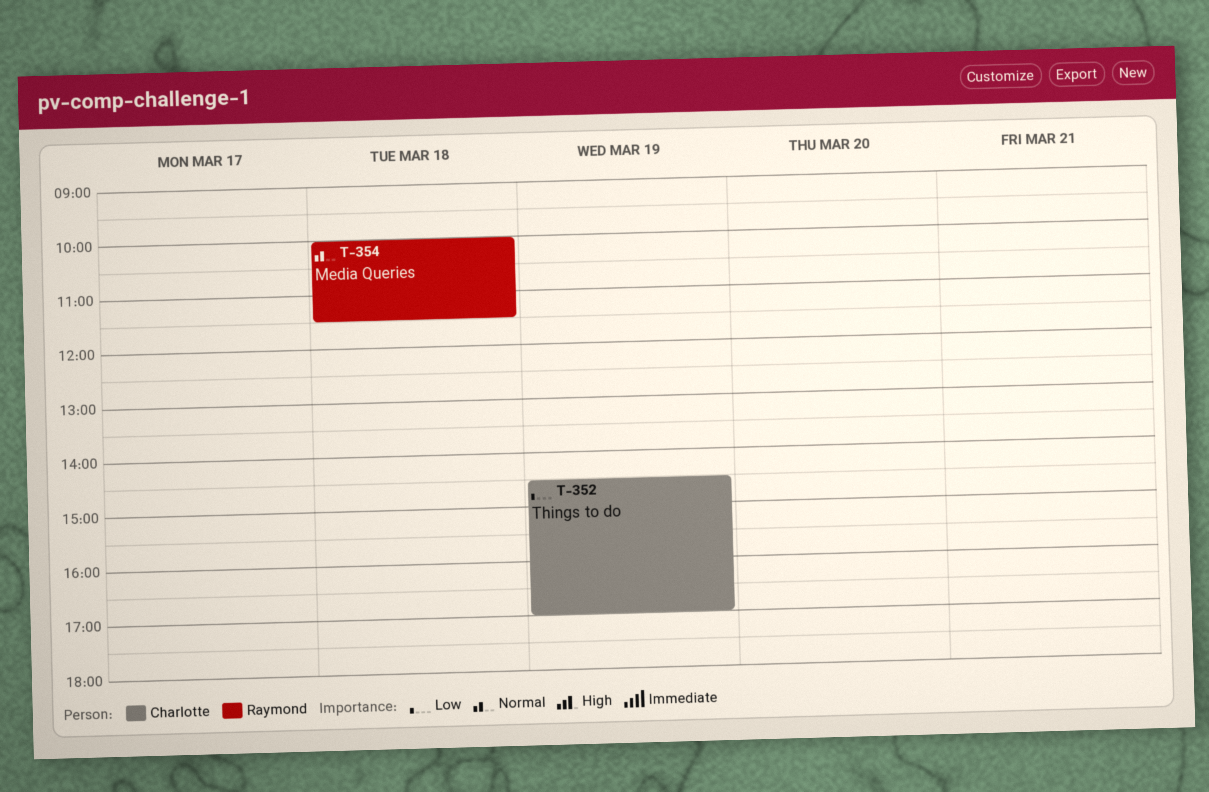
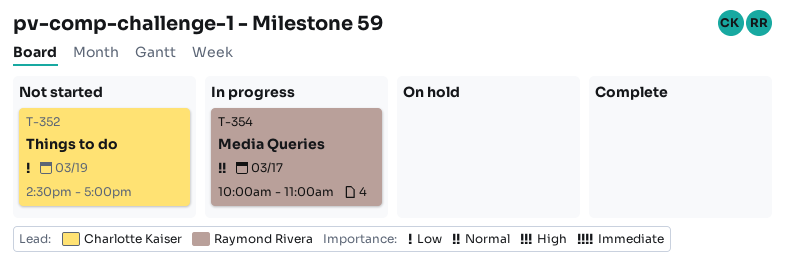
T-354, day: Mar 18 -> Mar 17
T-354, ends: 11:30 -> 11:00

